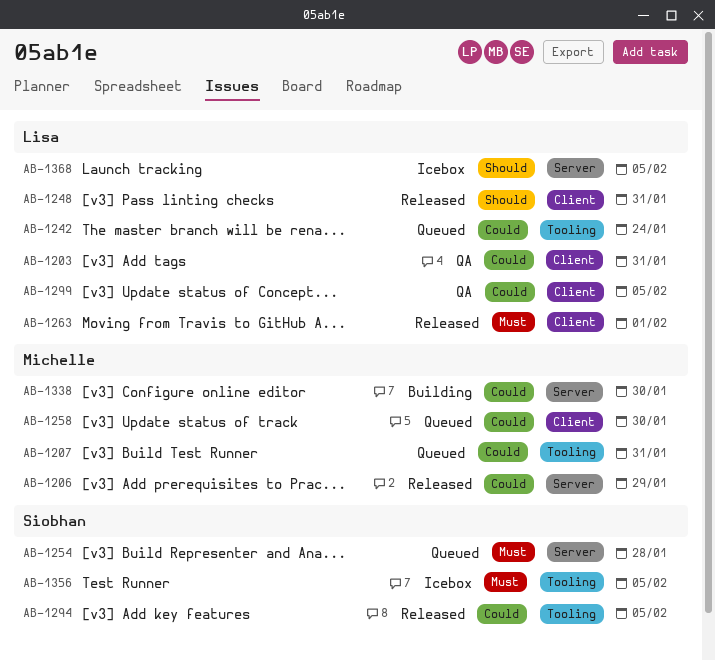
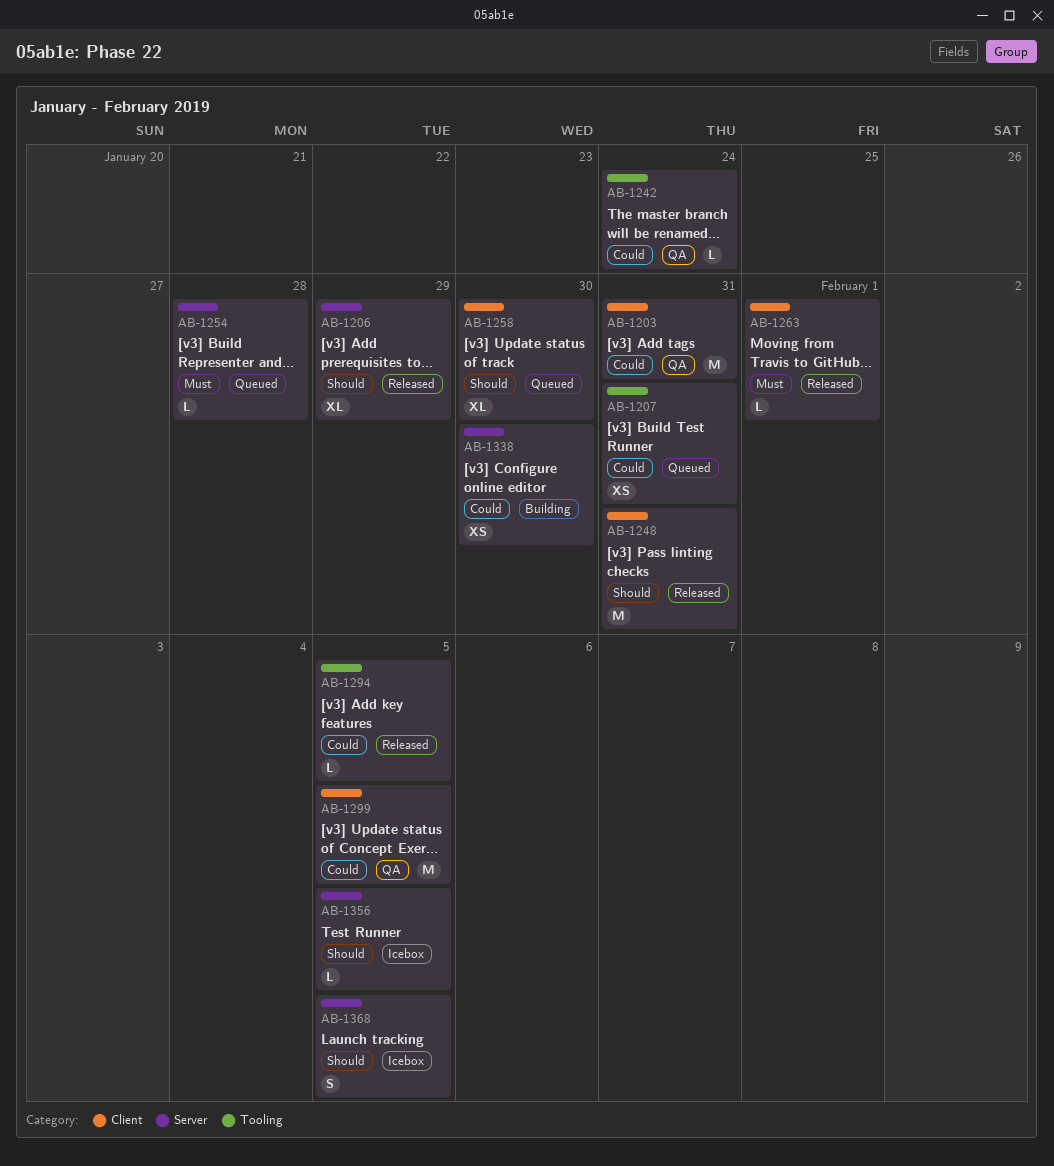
AB-1206, priority: Could -> Should
AB-1242, status: Queued -> QA
AB-1258, priority: Could -> Should
AB-1356, priority: Must -> Should
AB-1356, label: Tooling -> Server

